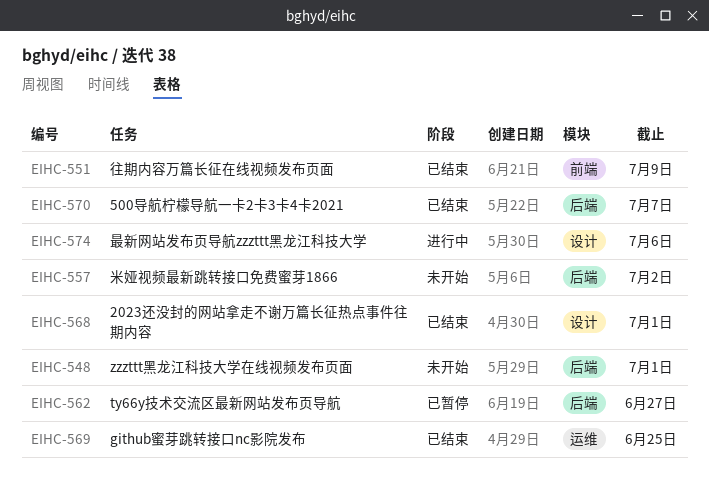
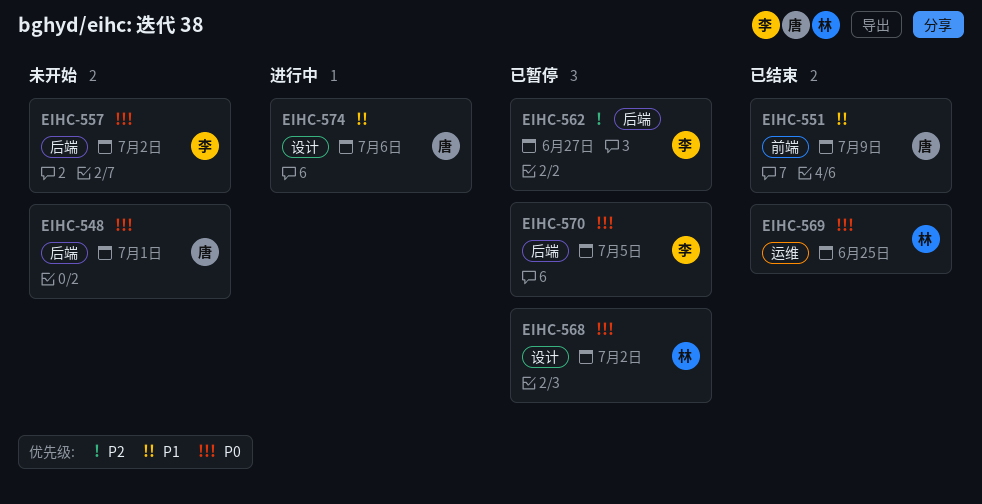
EIHC-568, status: 已结束 -> 已暂停
EIHC-568, due: Jul 1 -> Jul 2
EIHC-570, status: 已结束 -> 已暂停
EIHC-570, due: Jul 7 -> Jul 5

